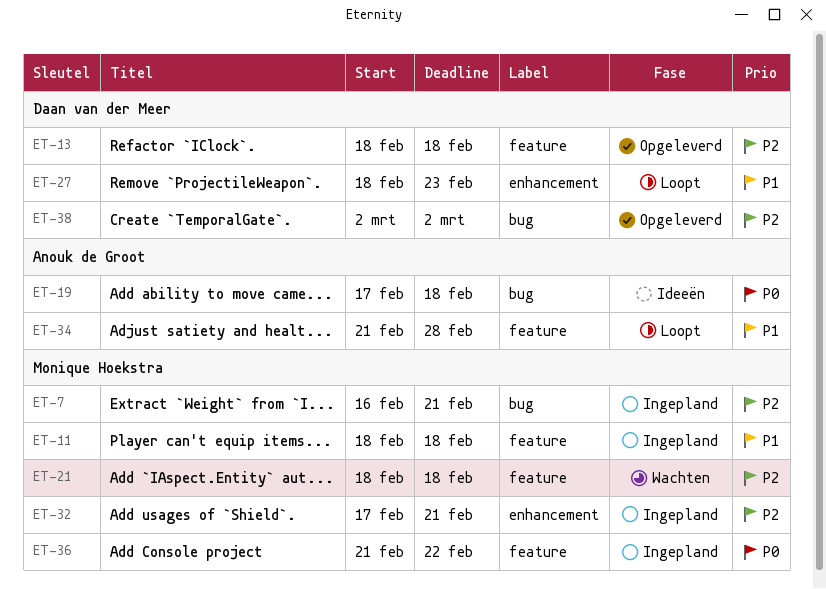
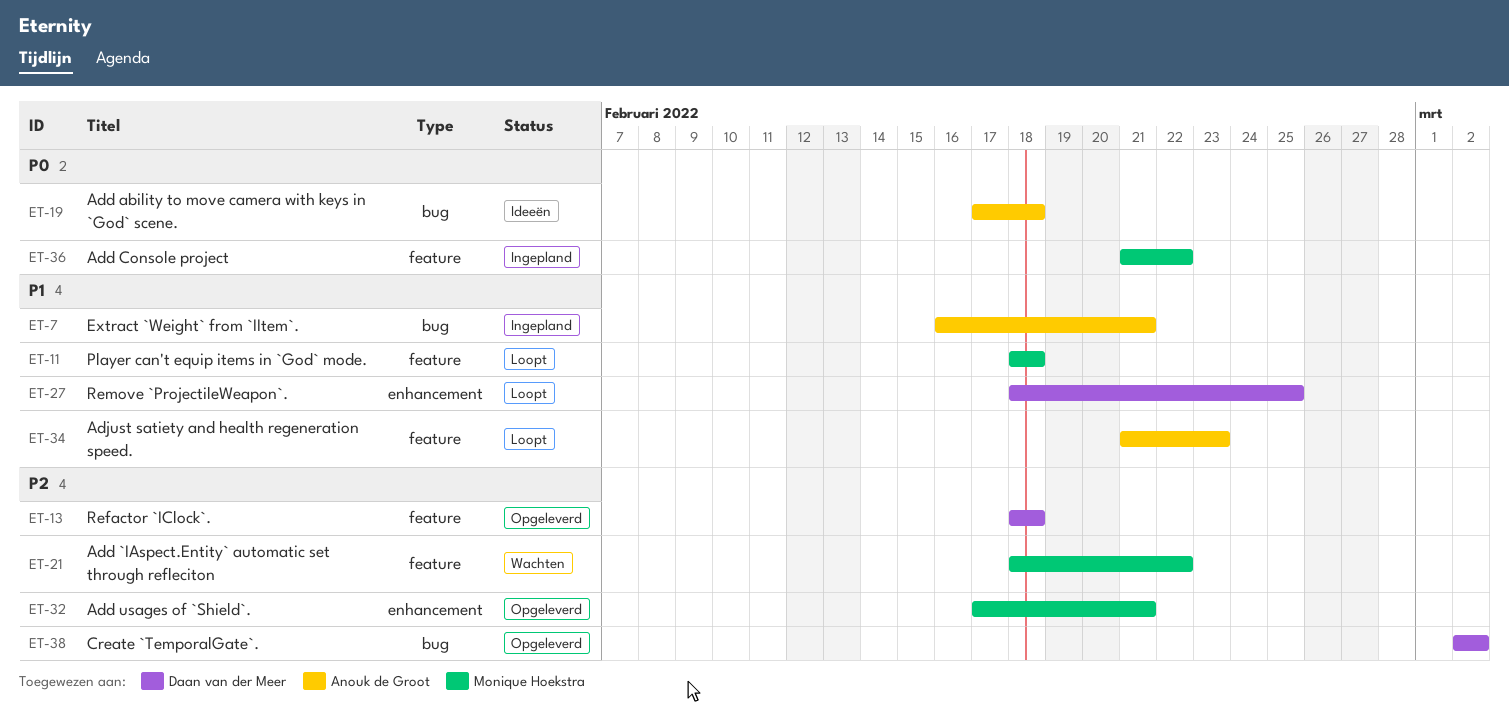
ET-7, owner: Monique Hoekstra -> Anouk de Groot
ET-7, priority: P2 -> P1
ET-11, status: Ingepland -> Loopt
ET-21, due: Feb 18 -> Feb 22
ET-27, due: Feb 23 -> Feb 25
ET-32, status: Ingepland -> Opgeleverd
ET-34, due: Feb 28 -> Feb 23

